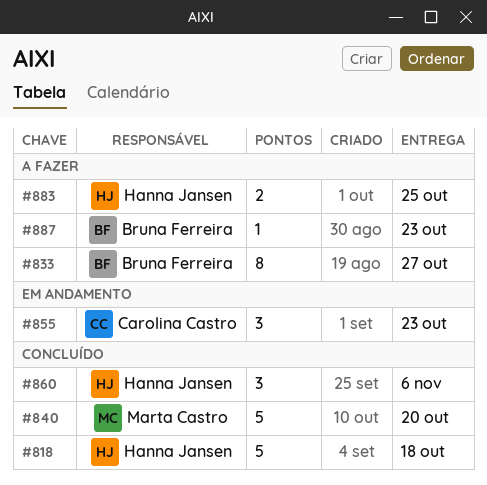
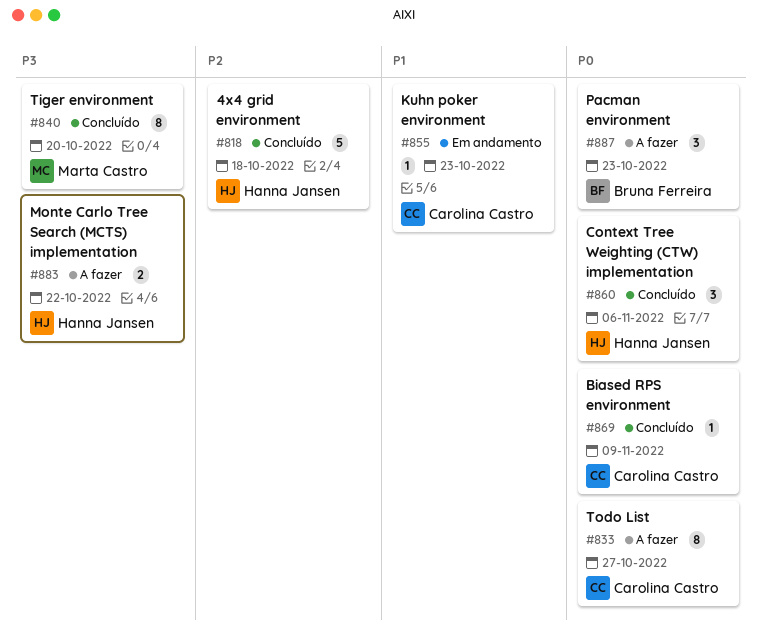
#833, owner: Bruna Ferreira -> Carolina Castro
#840, estimate: 5 -> 8
#855, estimate: 3 -> 1
#869: none -> present
#883, due: Oct 25 -> Oct 22
#887, estimate: 1 -> 3

